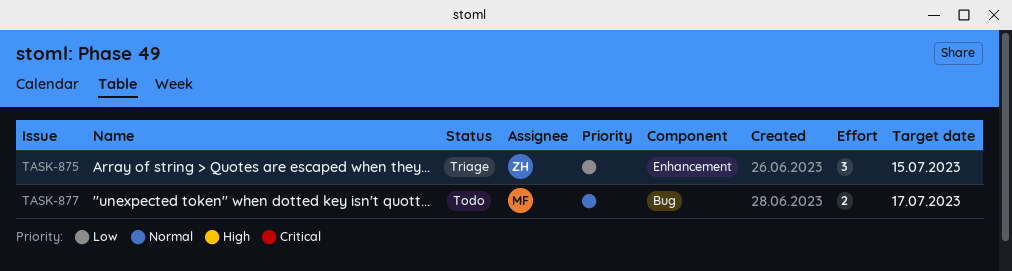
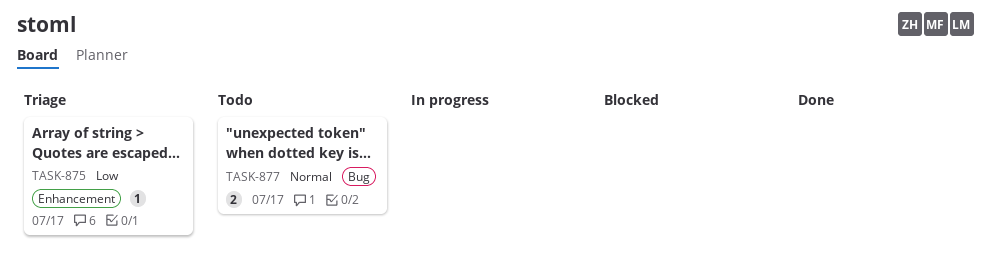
TASK-875, estimate: 3 -> 1
TASK-875, due: Jul 15 -> Jul 17

